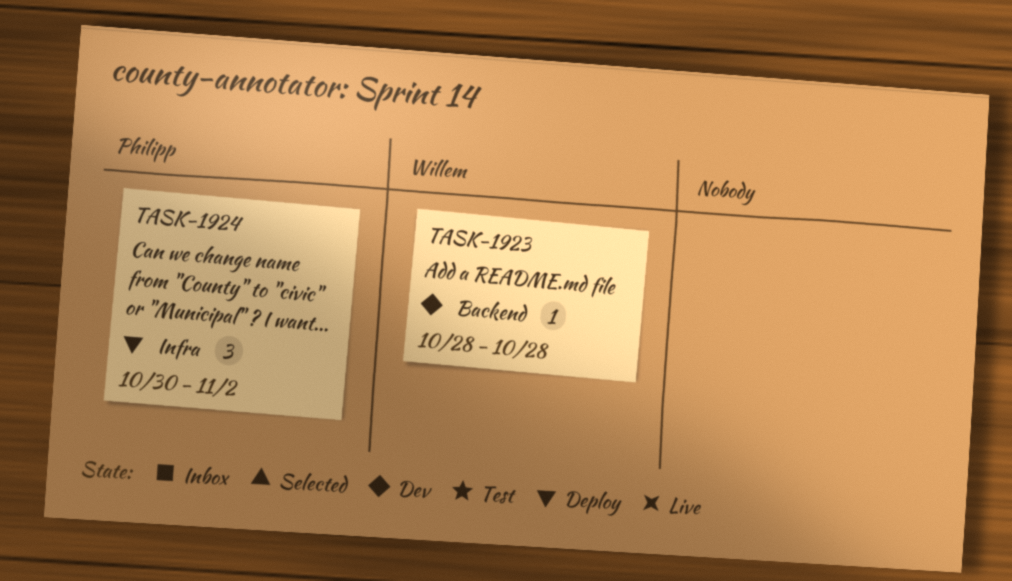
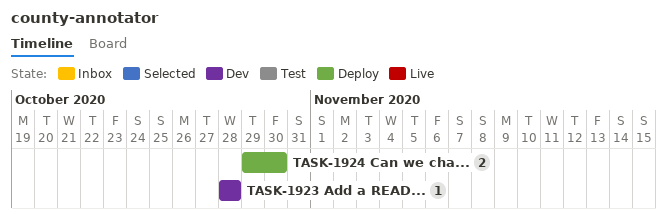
TASK-1924, estimate: 3 -> 2
TASK-1924, start: Oct 30 -> Oct 29
TASK-1924, due: Nov 2 -> Oct 30

